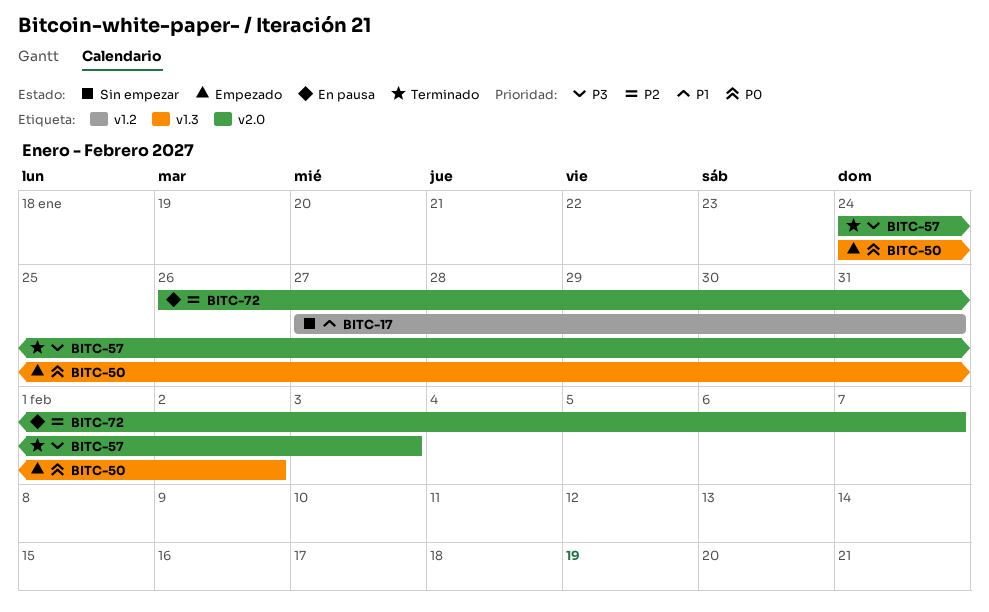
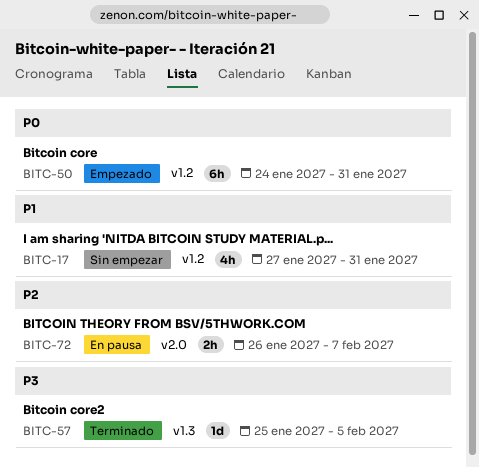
BITC-50, label: v1.3 -> v1.2
BITC-50, due: Feb 2 -> Jan 31
BITC-57, label: v2.0 -> v1.3
BITC-57, start: Jan 24 -> Jan 25
BITC-57, due: Feb 3 -> Feb 5

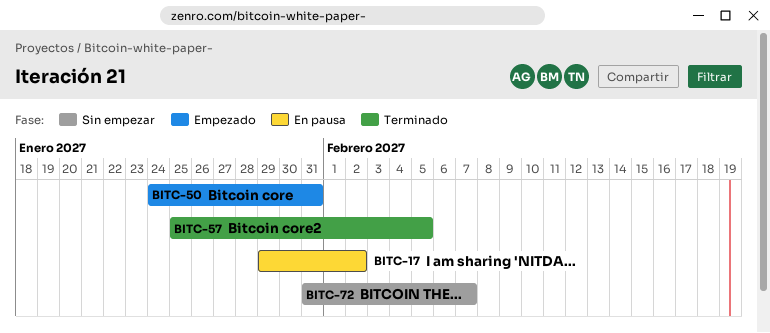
BITC-17, status: Sin empezar -> En pausa
BITC-17, start: Jan 27 -> Jan 29
BITC-17, due: Jan 31 -> Feb 2
BITC-72, status: En pausa -> Sin empezar
BITC-72, start: Jan 26 -> Jan 31

